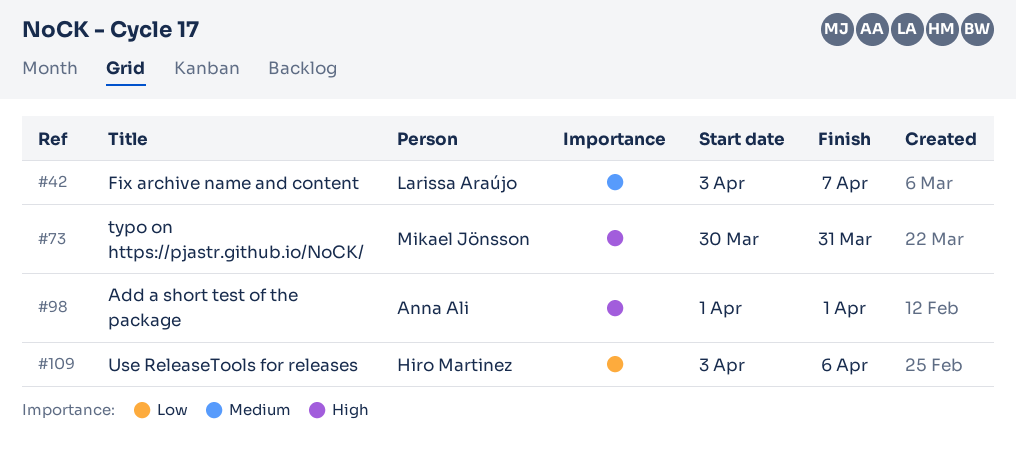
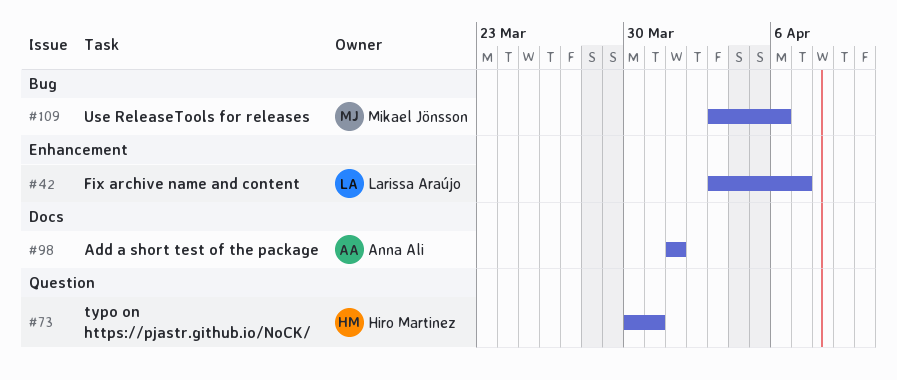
#73, owner: Mikael Jönsson -> Hiro Martinez
#109, owner: Hiro Martinez -> Mikael Jönsson

